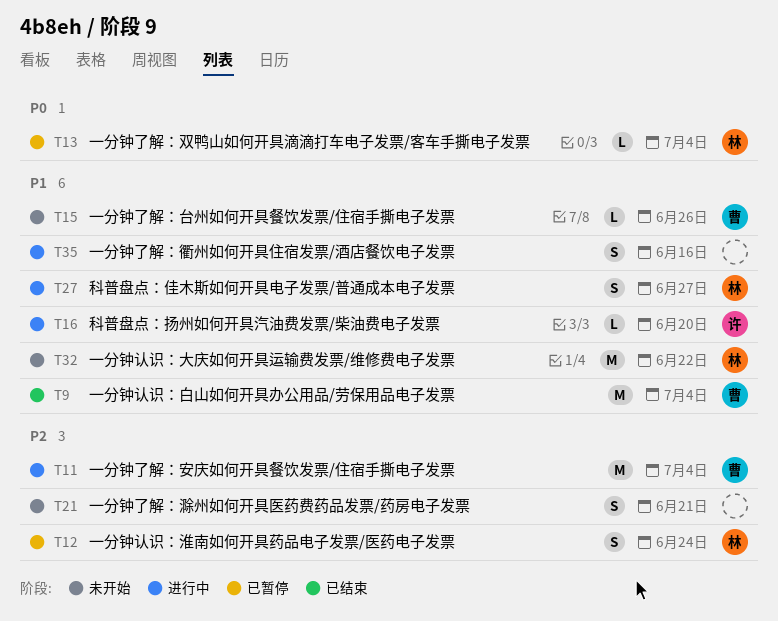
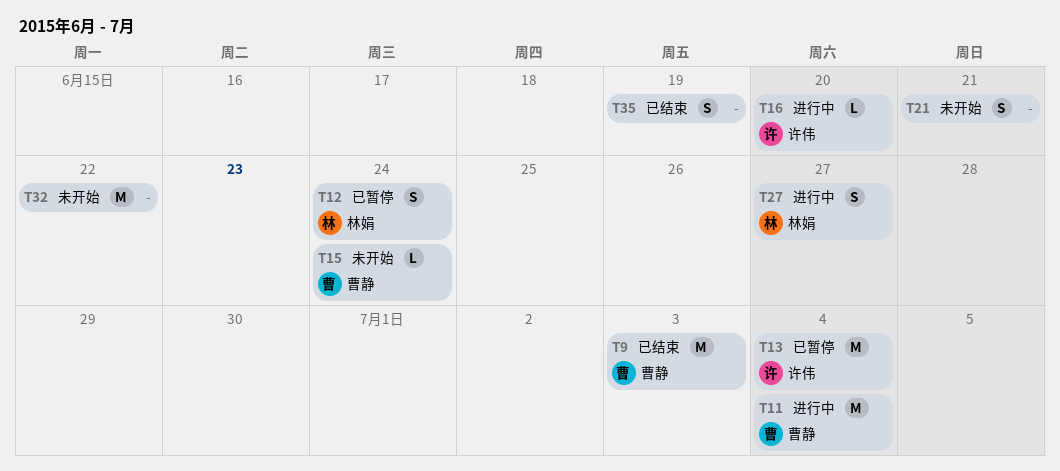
T9, due: Jul 4 -> Jul 3
T13, owner: 林娟 -> 许伟
T13, estimate: L -> M
T15, due: Jun 26 -> Jun 24
T32, owner: 林娟 -> none
T35, status: 进行中 -> 已结束
T35, due: Jun 16 -> Jun 19

